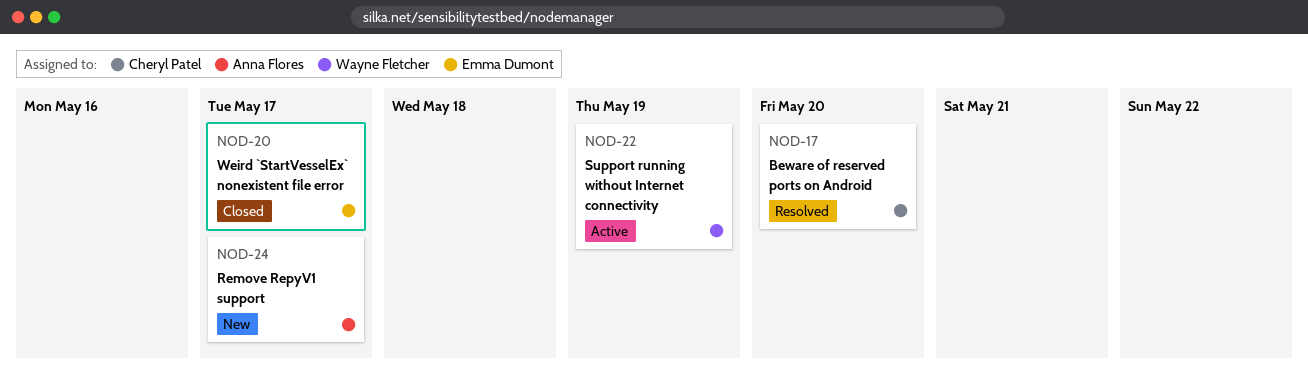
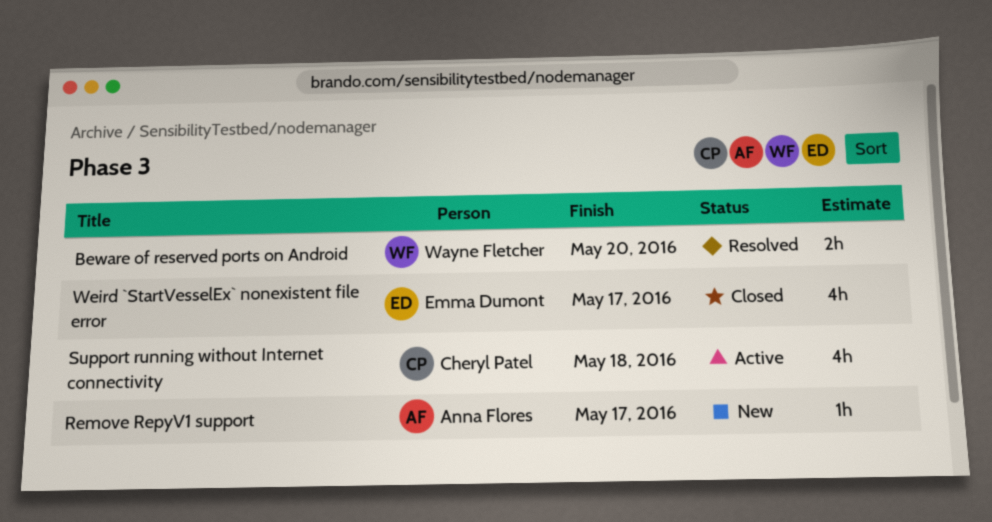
Beware of reserved ports on Android, owner: Cheryl Patel -> Wayne Fletcher
Support running without Internet connectivity, owner: Wayne Fletcher -> Cheryl Patel
Support running without Internet connectivity, due: May 19 -> May 18

